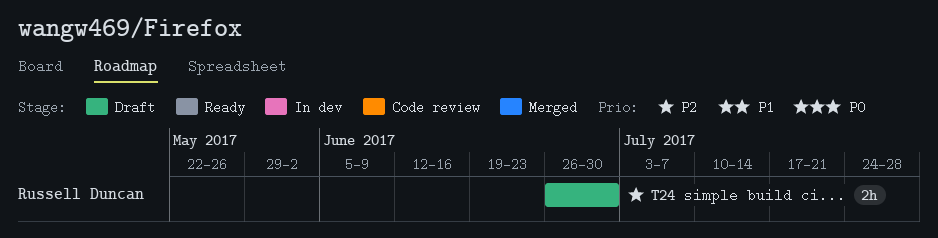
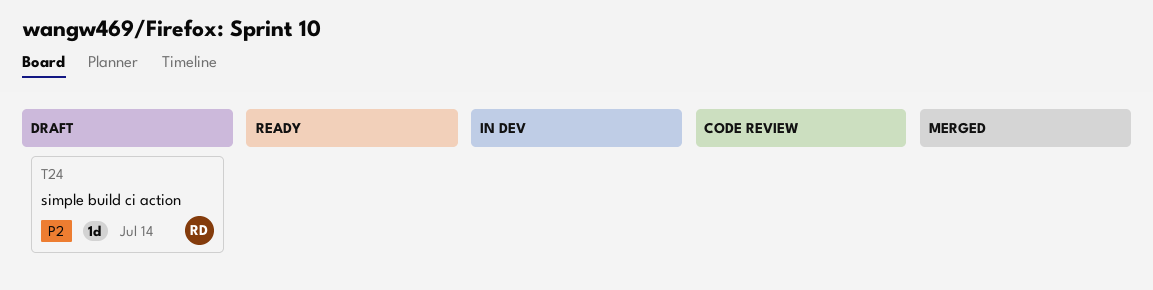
T24, estimate: 2h -> 1d
T24, due: Jun 30 -> Jul 14

